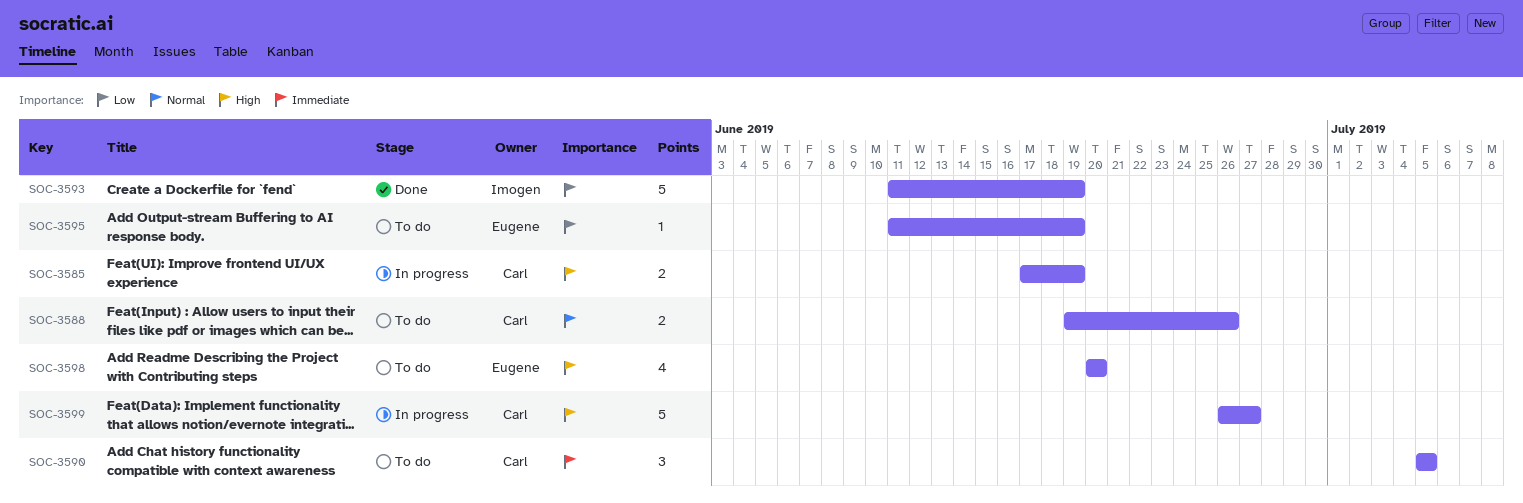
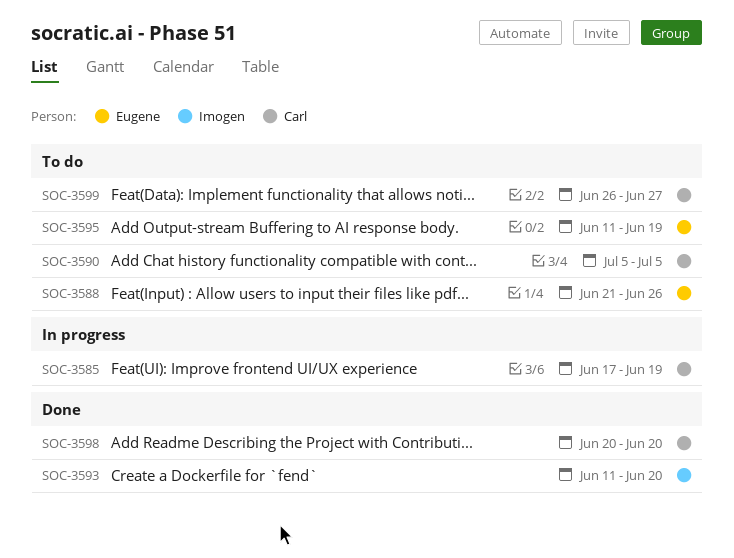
SOC-3588, owner: Carl -> Eugene
SOC-3588, start: Jun 19 -> Jun 21
SOC-3593, due: Jun 19 -> Jun 20
SOC-3598, status: To do -> Done
SOC-3598, owner: Eugene -> Carl
SOC-3599, status: In progress -> To do

